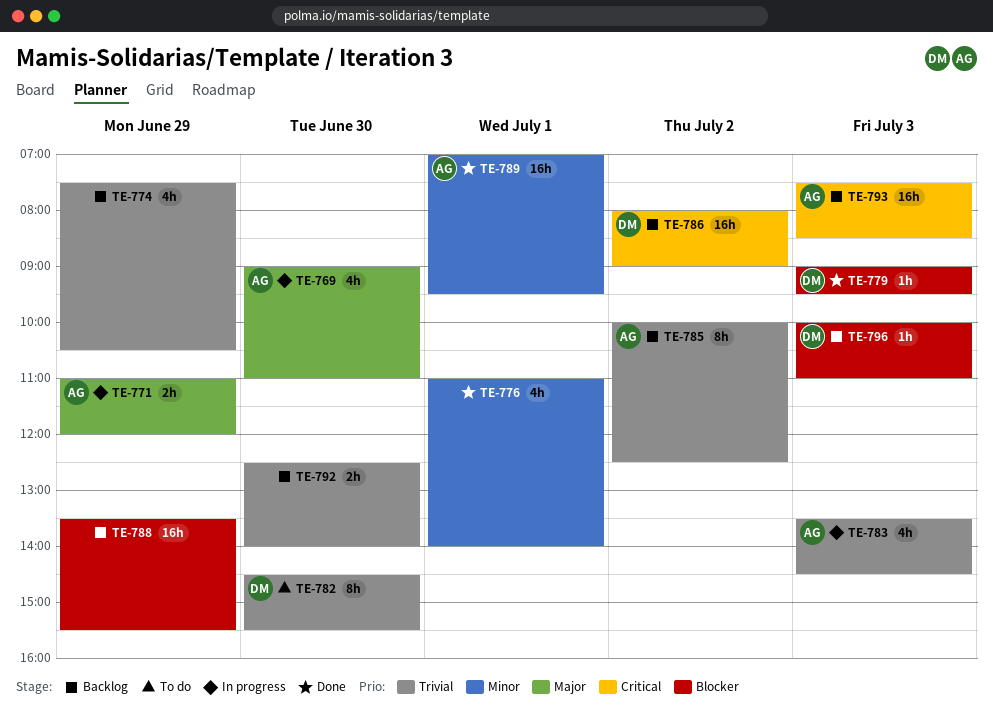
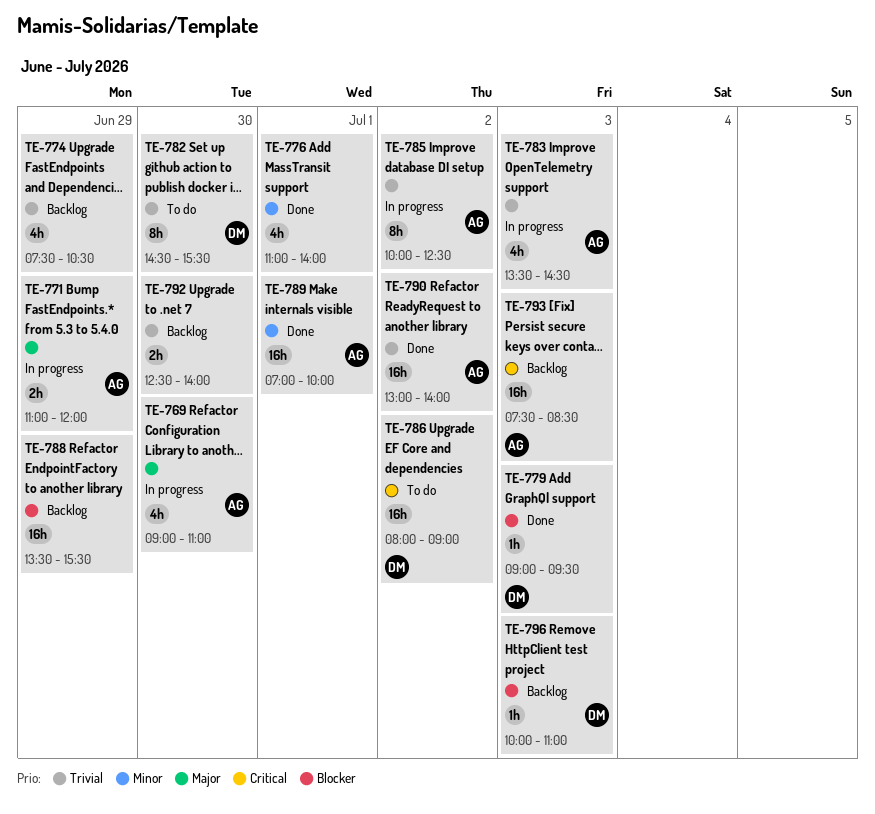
TE-785, status: Backlog -> In progress
TE-786, status: Backlog -> To do
TE-789, ends: 09:30 -> 10:00
TE-790: none -> present

